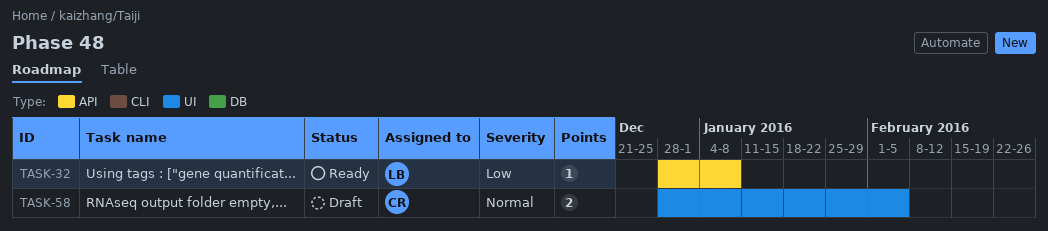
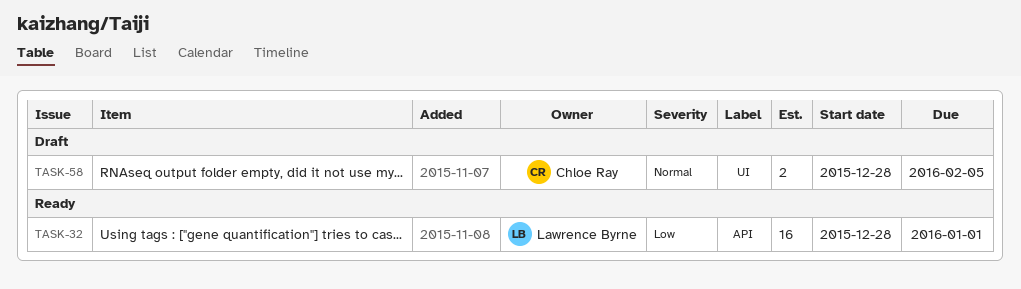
TASK-32, estimate: 1 -> 16
TASK-32, due: Jan 8 -> Jan 1

